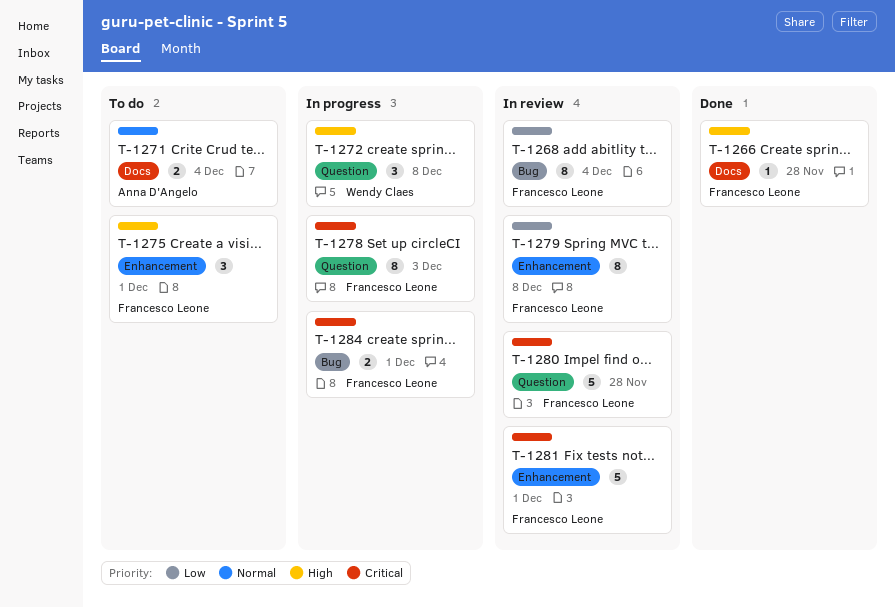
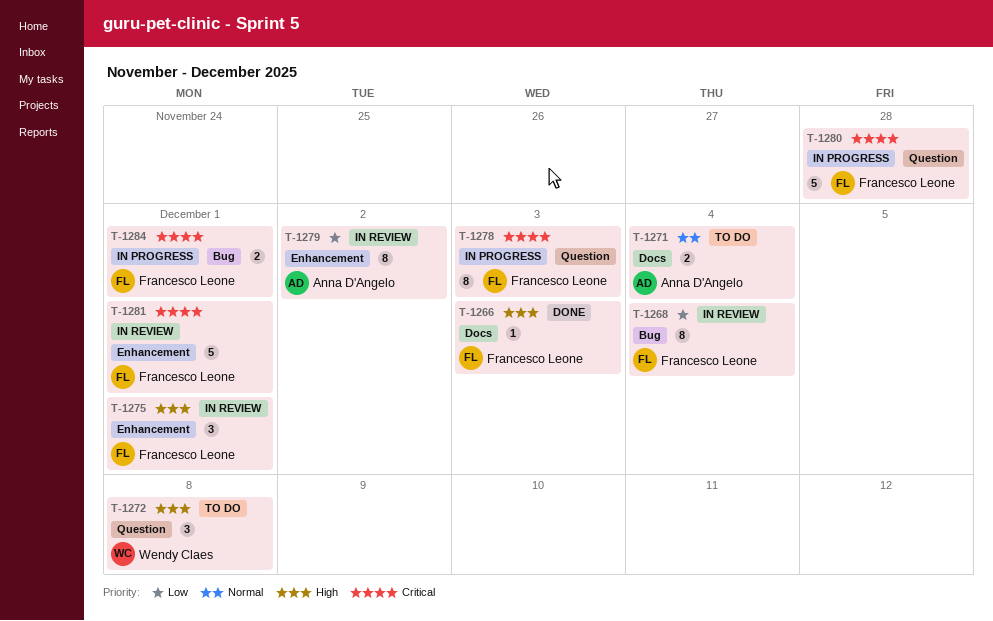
T-1266, due: Nov 28 -> Dec 3
T-1272, status: In progress -> To do
T-1275, status: To do -> In review
T-1279, owner: Francesco Leone -> Anna D'Angelo
T-1279, due: Dec 8 -> Dec 2
T-1280, status: In review -> In progress

